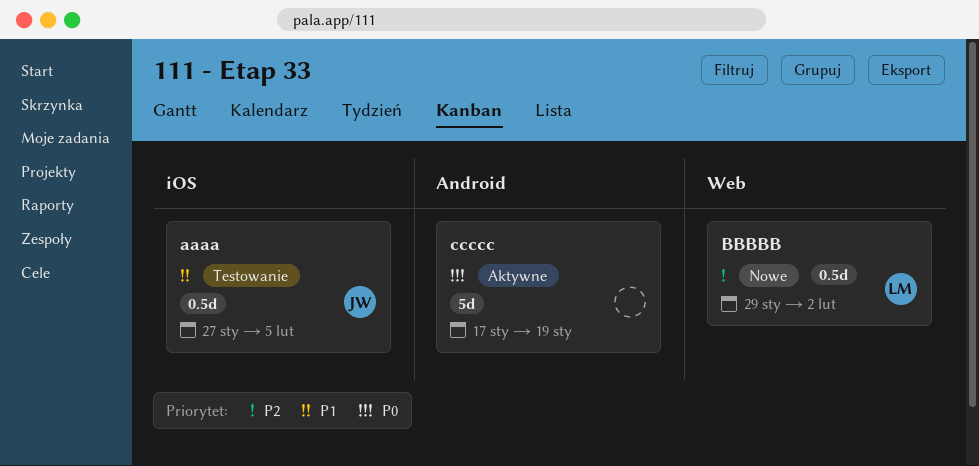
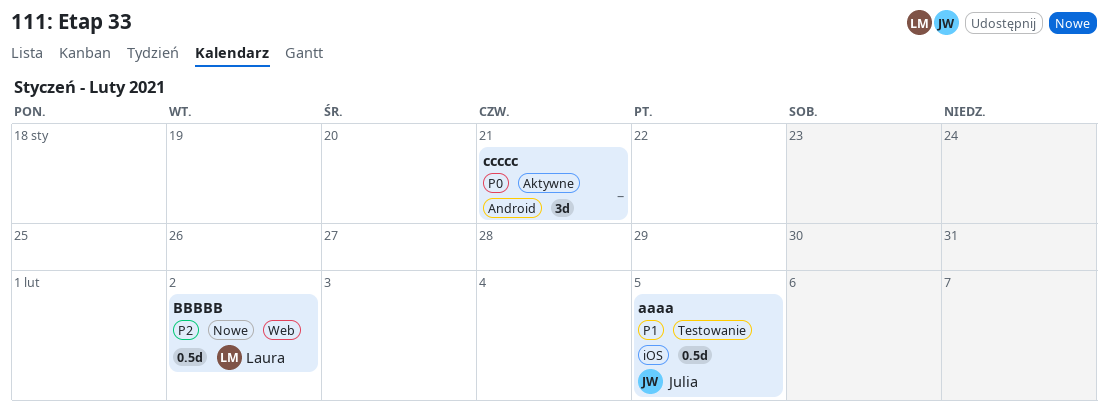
ccccc, estimate: 5d -> 3d
ccccc, due: Jan 19 -> Jan 21

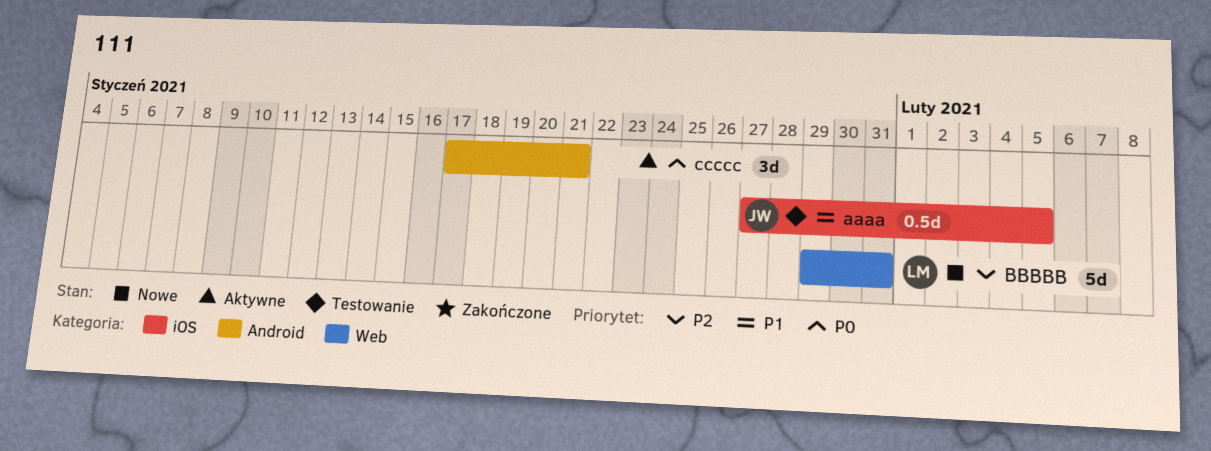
BBBBB, estimate: 0.5d -> 5d
BBBBB, due: Feb 2 -> Jan 31

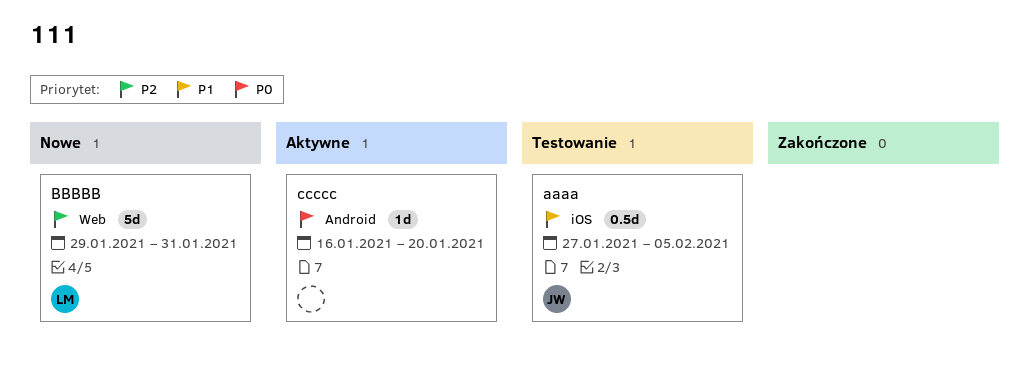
ccccc, estimate: 3d -> 1d
ccccc, start: Jan 17 -> Jan 16
ccccc, due: Jan 21 -> Jan 20

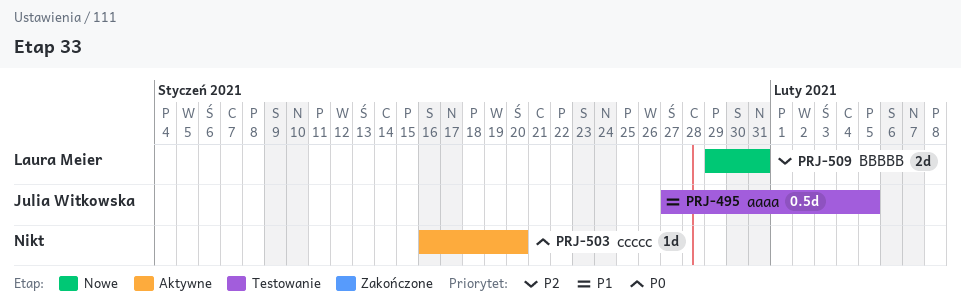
BBBBB, estimate: 5d -> 2d

